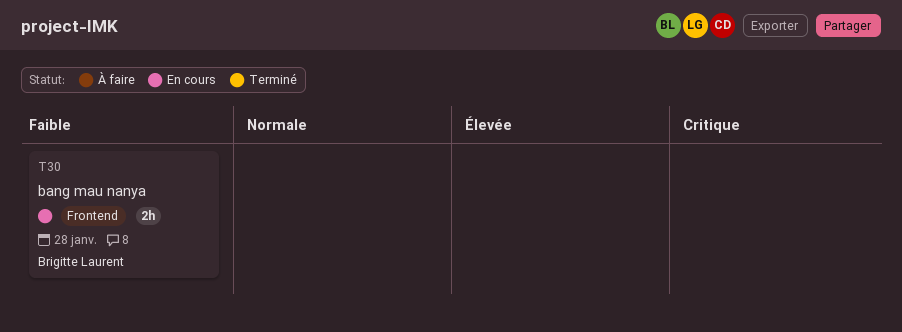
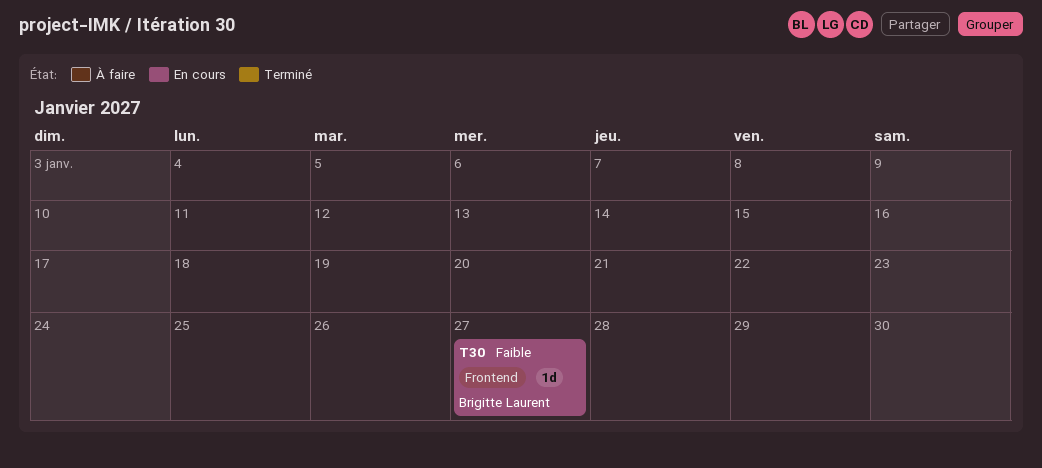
T30, estimate: 2h -> 1d
T30, due: Jan 28 -> Jan 27

